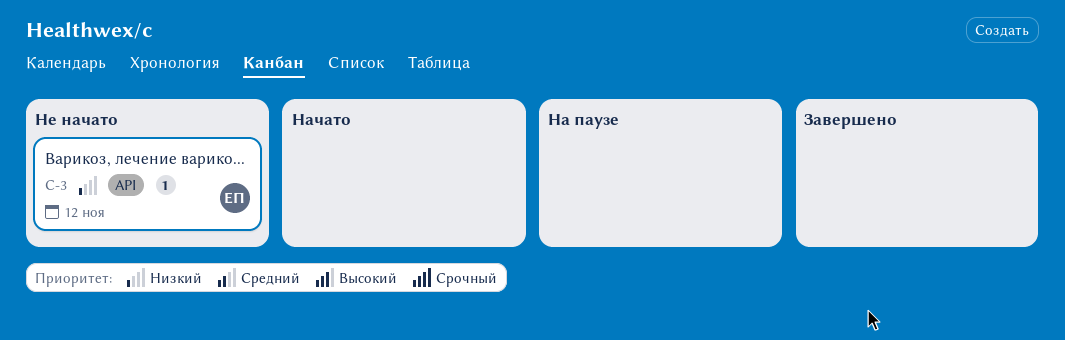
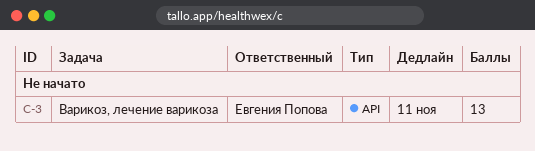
C-3, estimate: 1 -> 13
C-3, due: Nov 12 -> Nov 11

